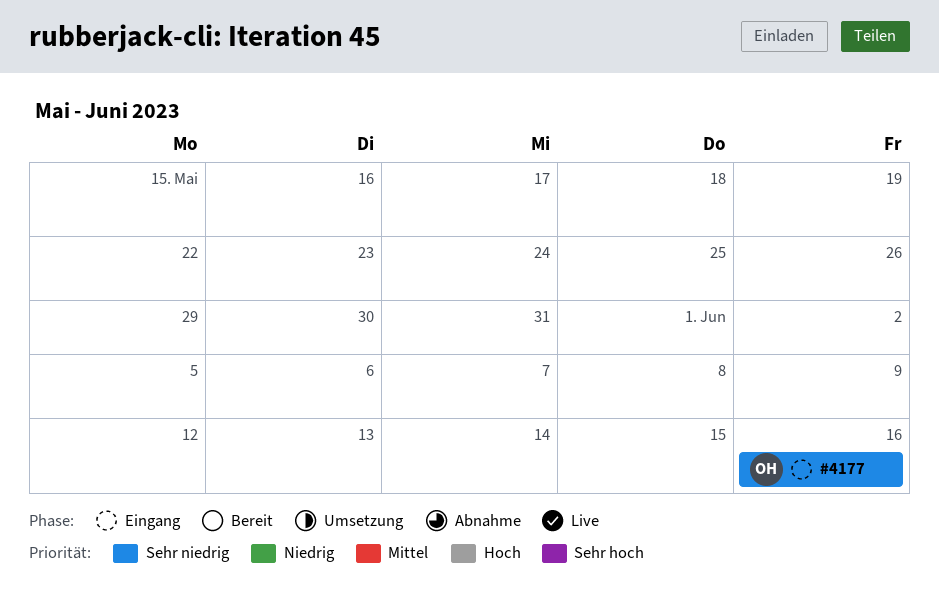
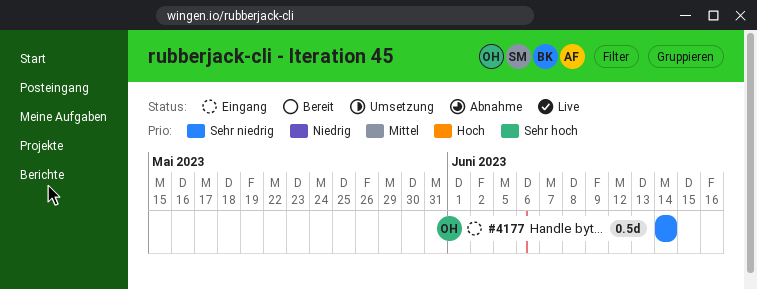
#4177, start: Jun 16 -> Jun 14
#4177, due: Jun 16 -> Jun 14

